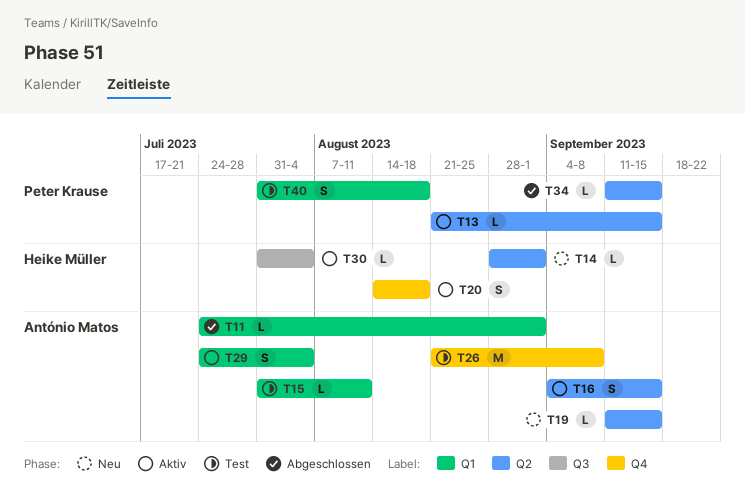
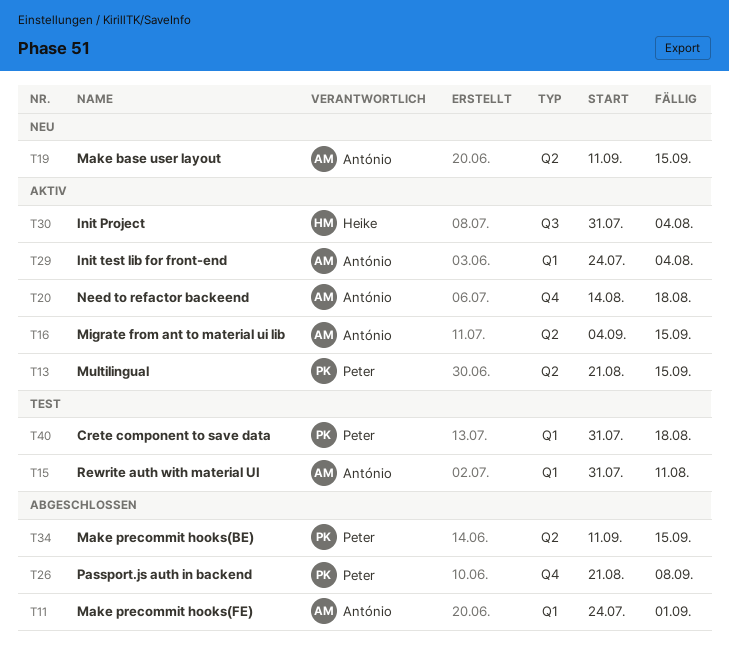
T14: present -> none
T20, owner: Heike Müller -> António Matos
T26, status: Test -> Abgeschlossen
T26, owner: António Matos -> Peter Krause

